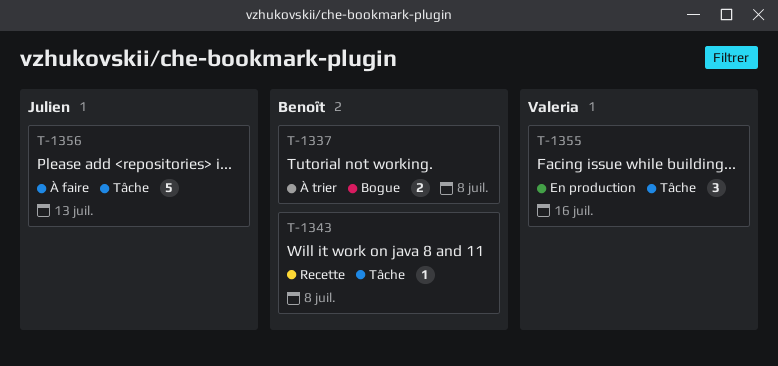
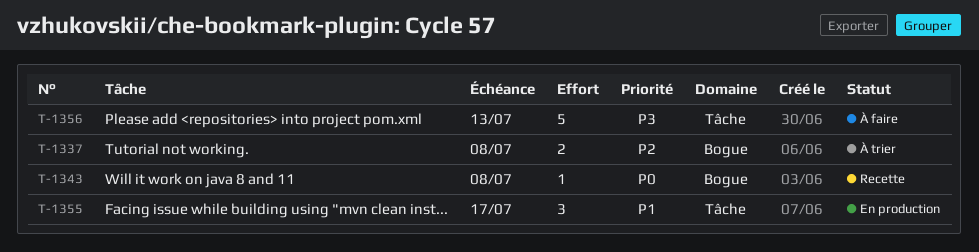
T-1343, label: Tâche -> Bogue
T-1355, due: Jul 16 -> Jul 17

